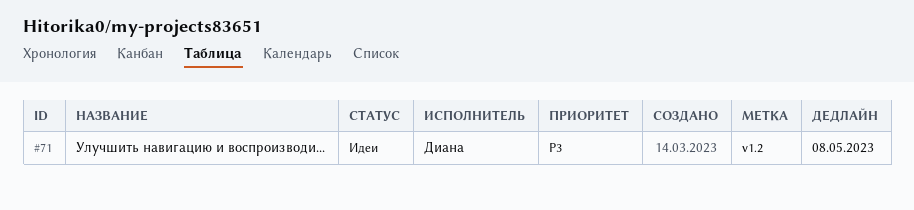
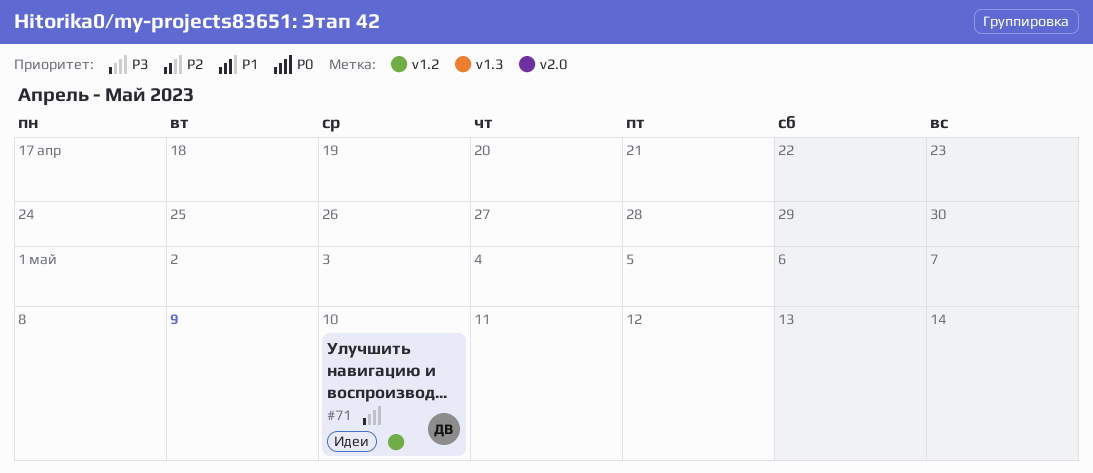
#71, due: May 8 -> May 10

